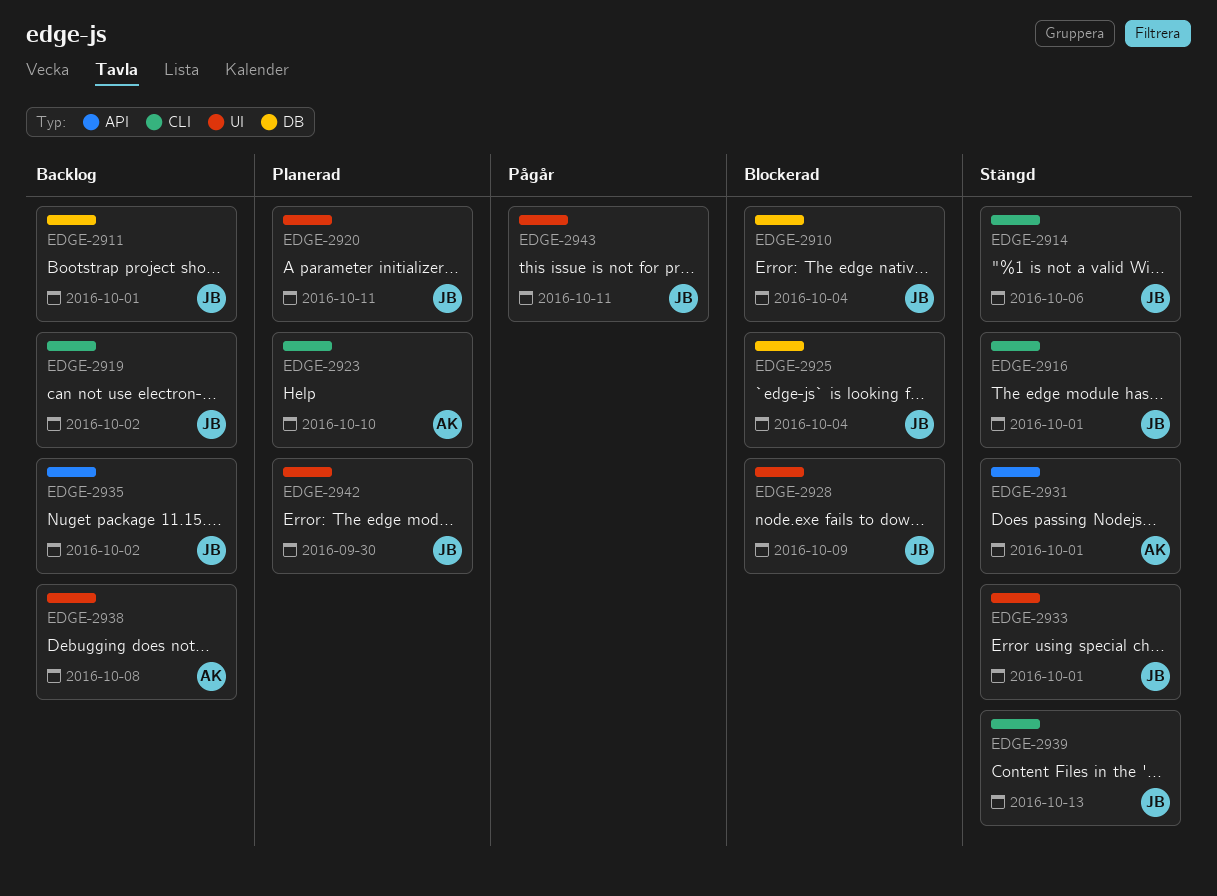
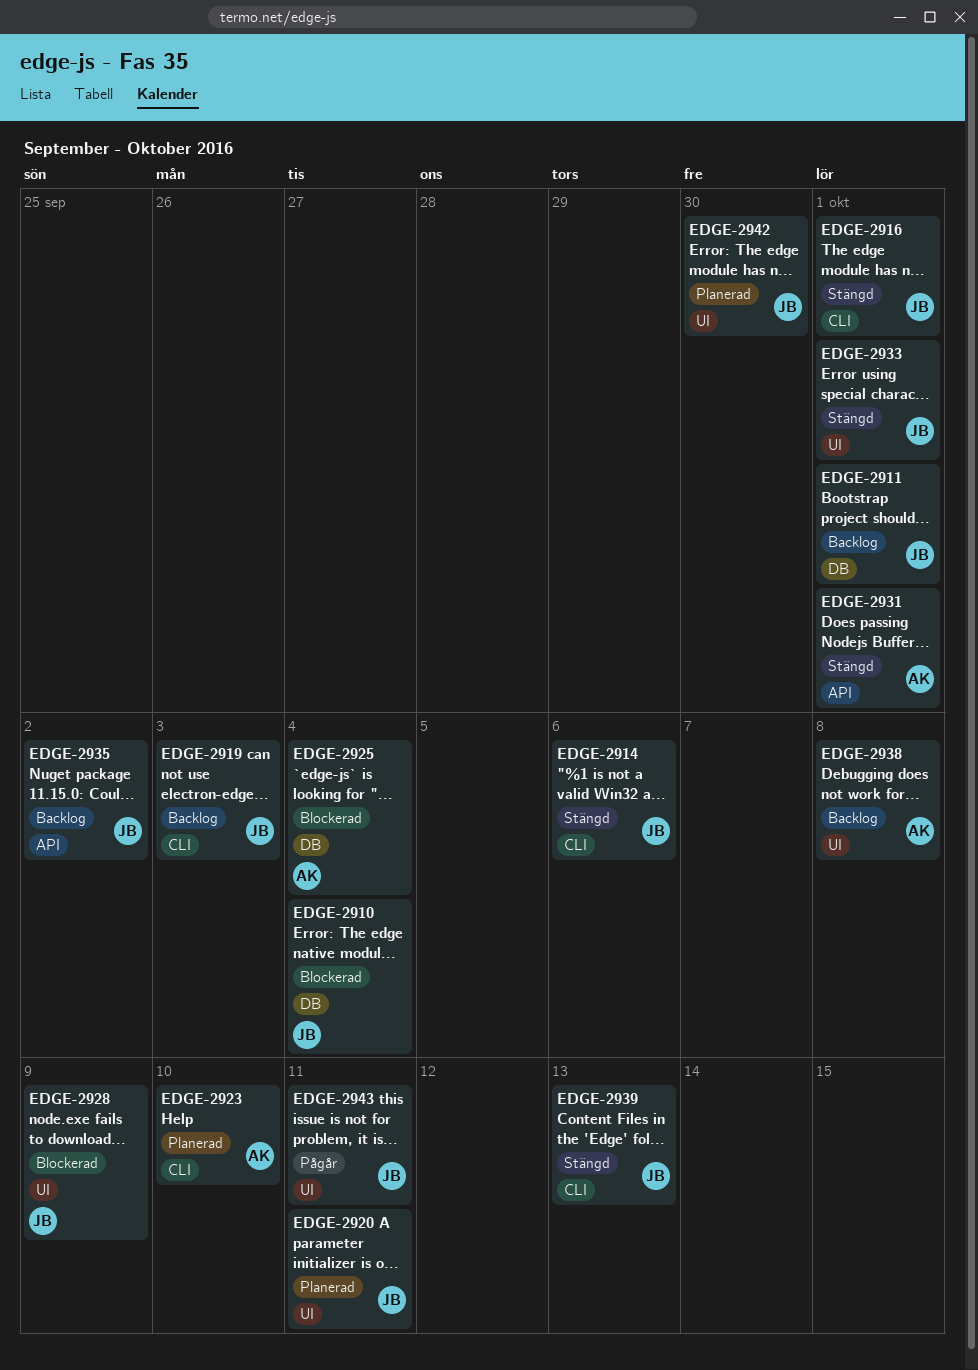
EDGE-2919, due: Oct 2 -> Oct 3
EDGE-2925, owner: JB -> AK

